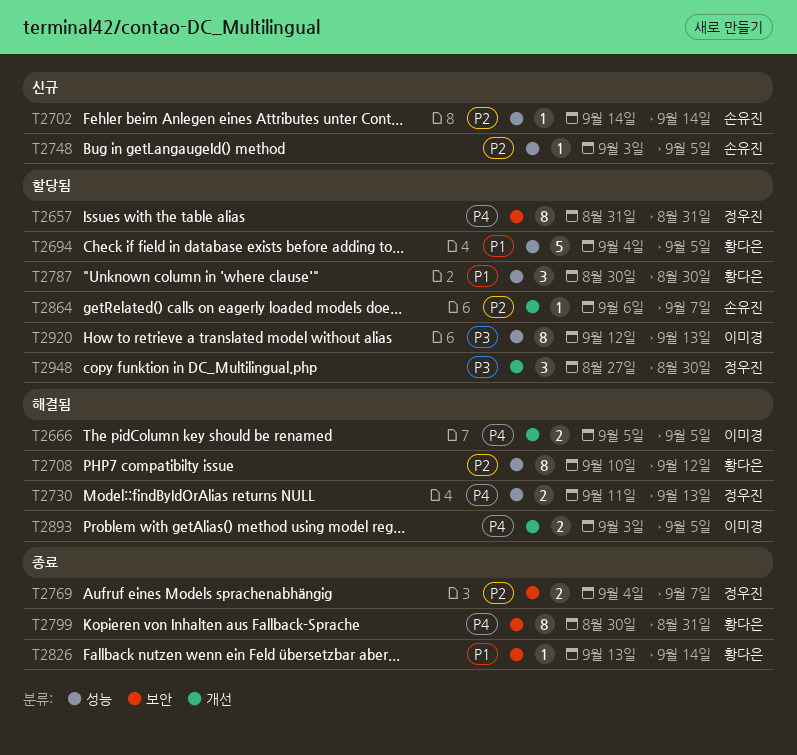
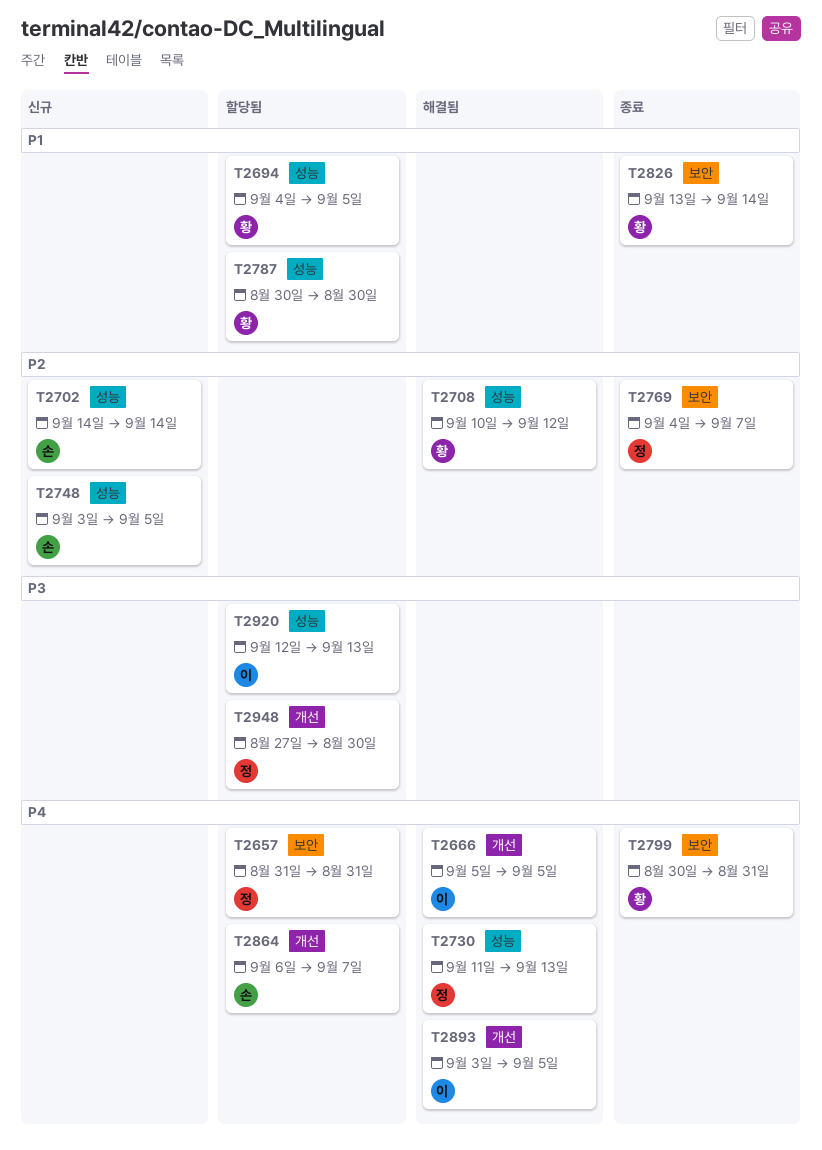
T2864, priority: P2 -> P4

